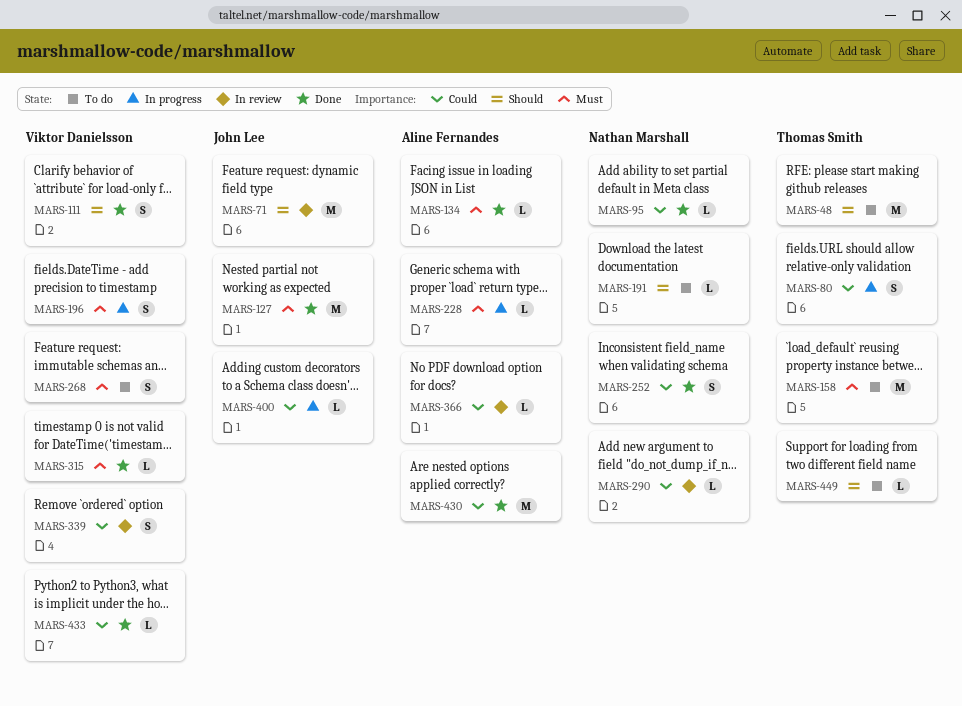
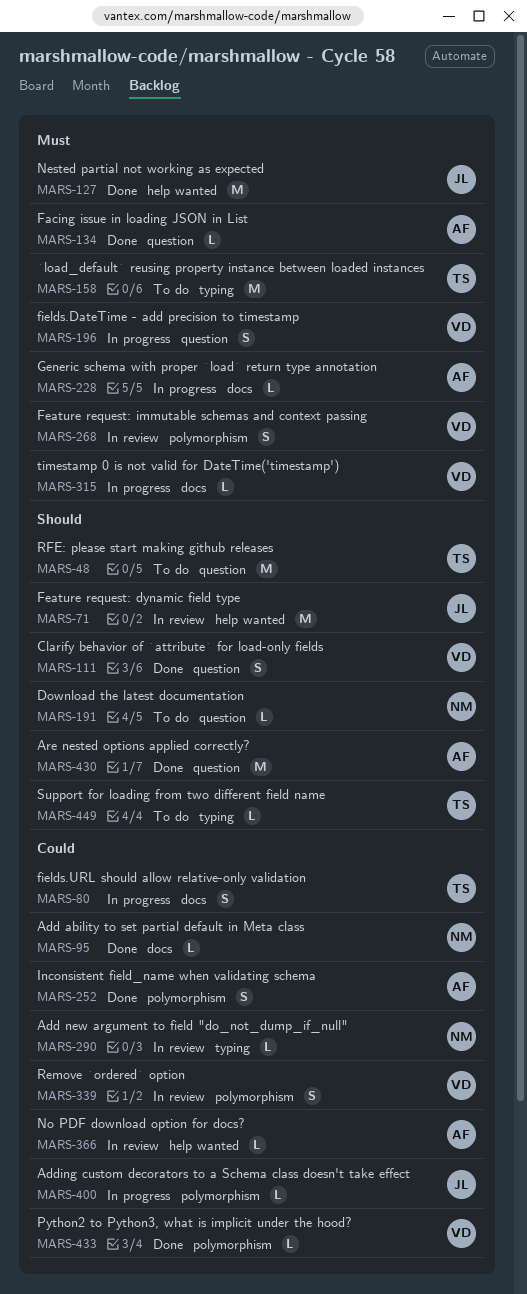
MARS-252, owner: Nathan Marshall -> Aline Fernandes
MARS-268, status: To do -> In review
MARS-315, status: Done -> In progress
MARS-430, priority: Could -> Should

